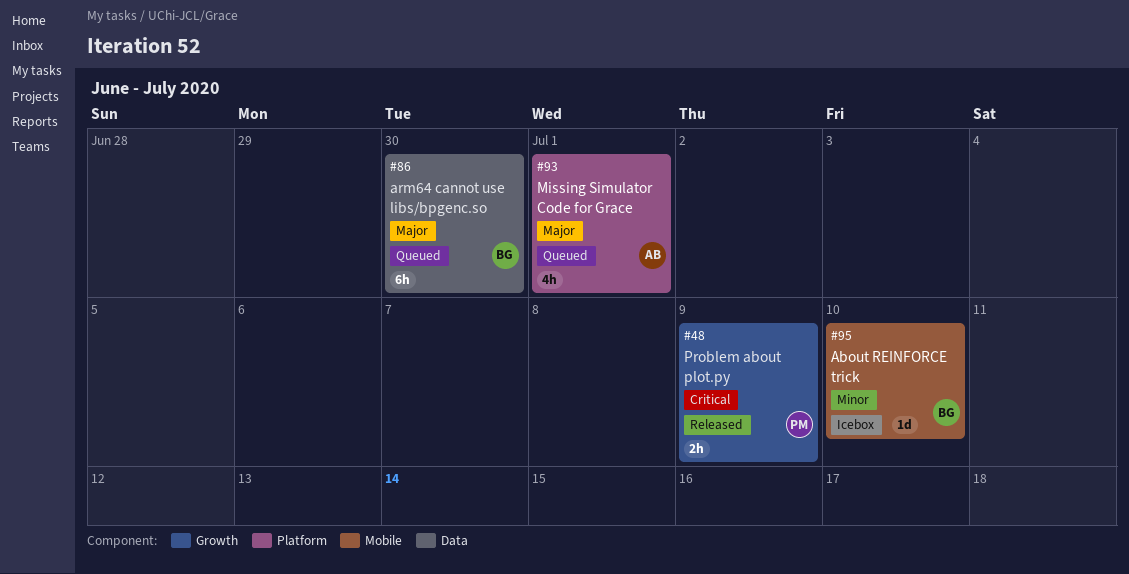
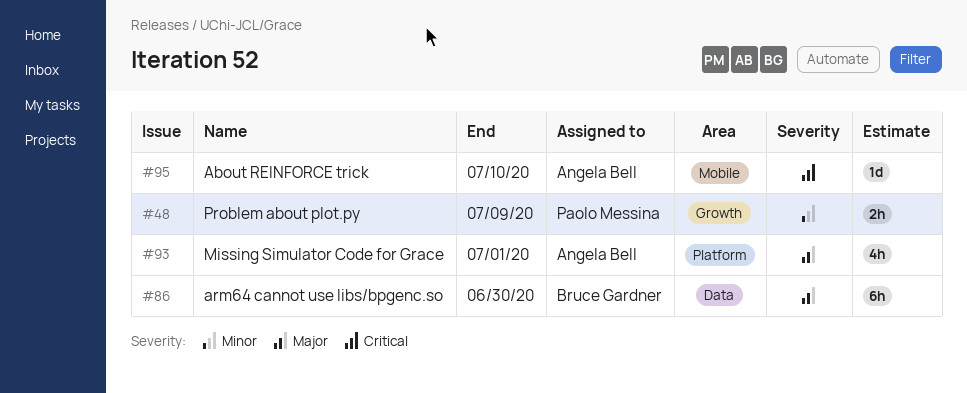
#48, priority: Critical -> Minor
#95, owner: Bruce Gardner -> Angela Bell
#95, priority: Minor -> Critical

